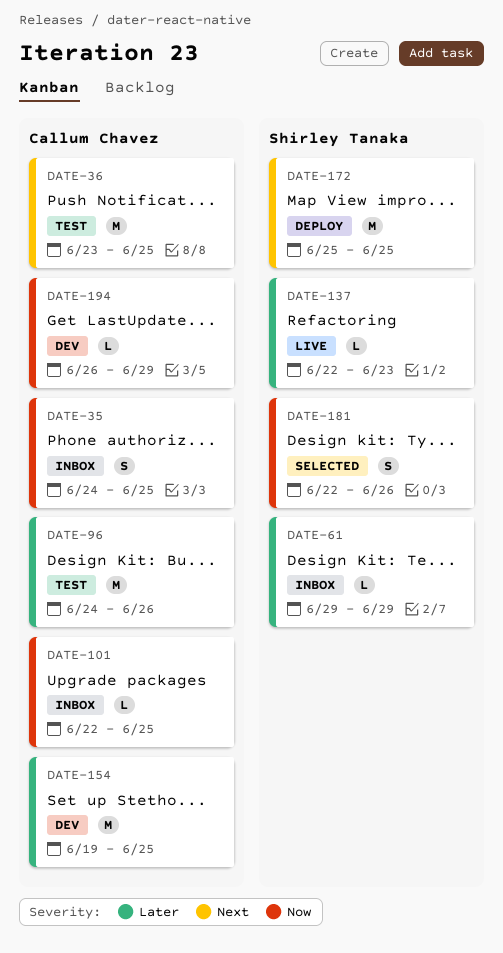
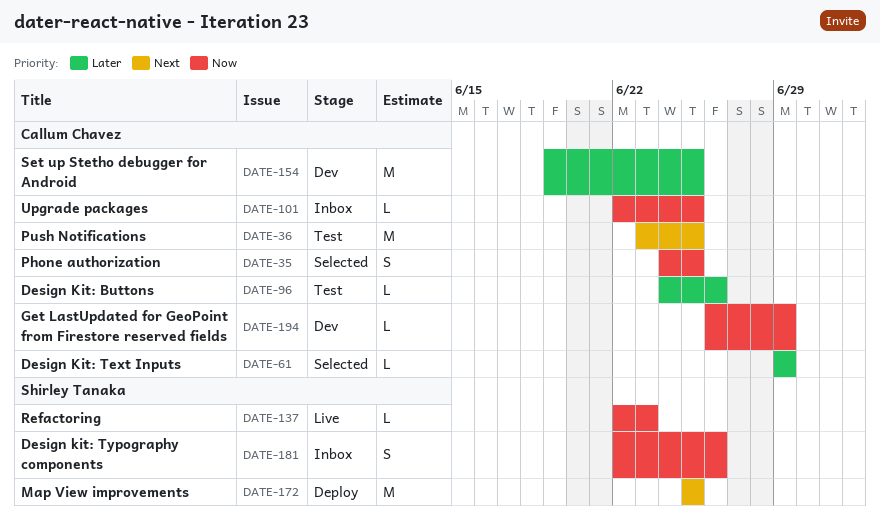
DATE-35, status: Inbox -> Selected
DATE-61, status: Inbox -> Selected
DATE-61, owner: Shirley Tanaka -> Callum Chavez
DATE-96, estimate: M -> L
DATE-137, priority: Later -> Now
DATE-181, status: Selected -> Inbox

